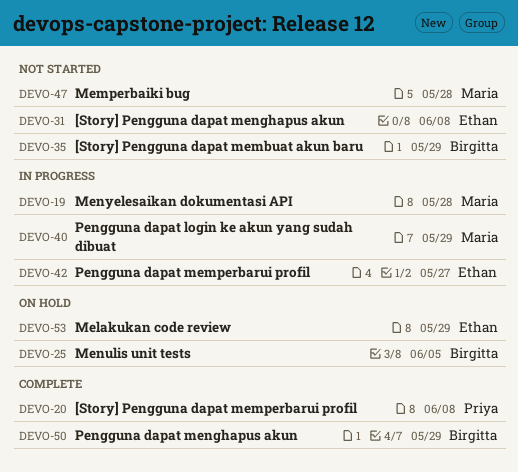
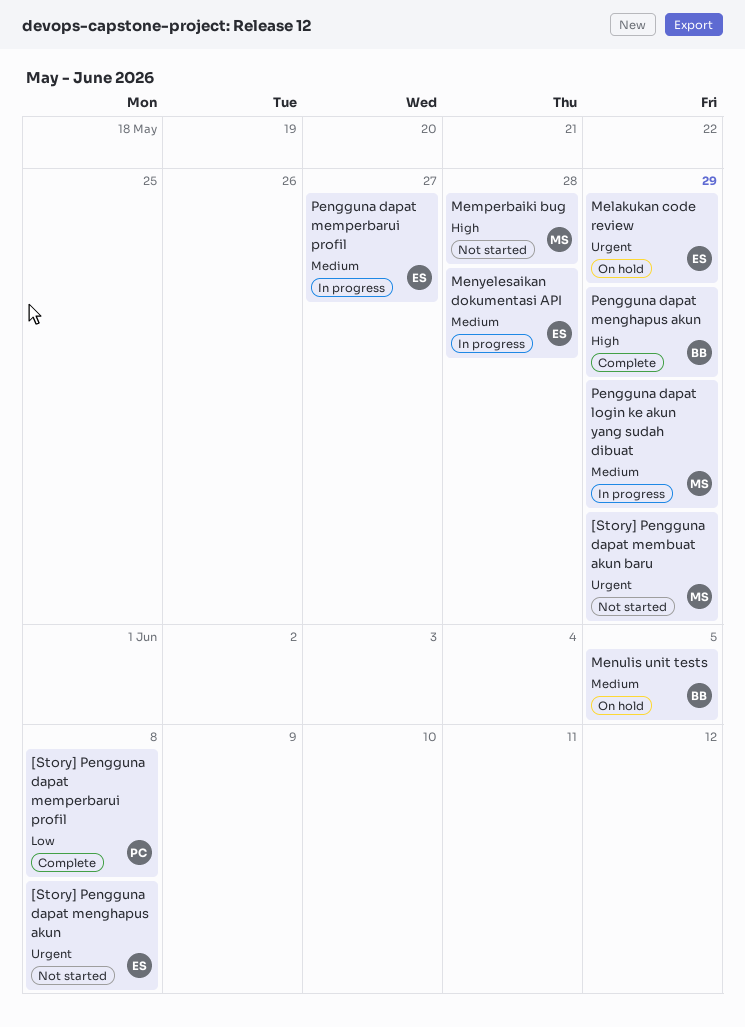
[Story] Pengguna dapat membuat akun baru, owner: Birgitta -> Maria
Menyelesaikan dokumentasi API, owner: Maria -> Ethan

